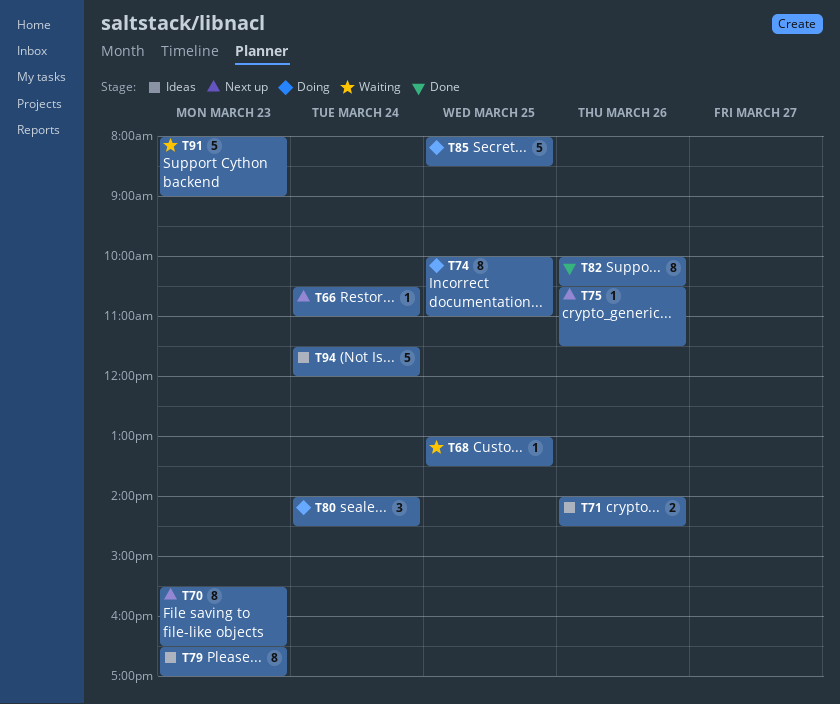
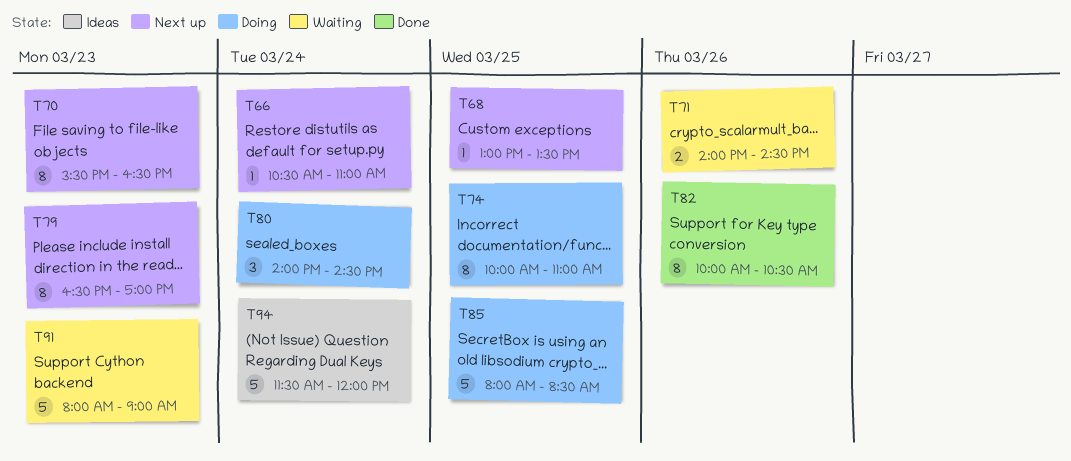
T68, status: Waiting -> Next up
T71, status: Ideas -> Waiting
T75: present -> none
T79, status: Ideas -> Next up

